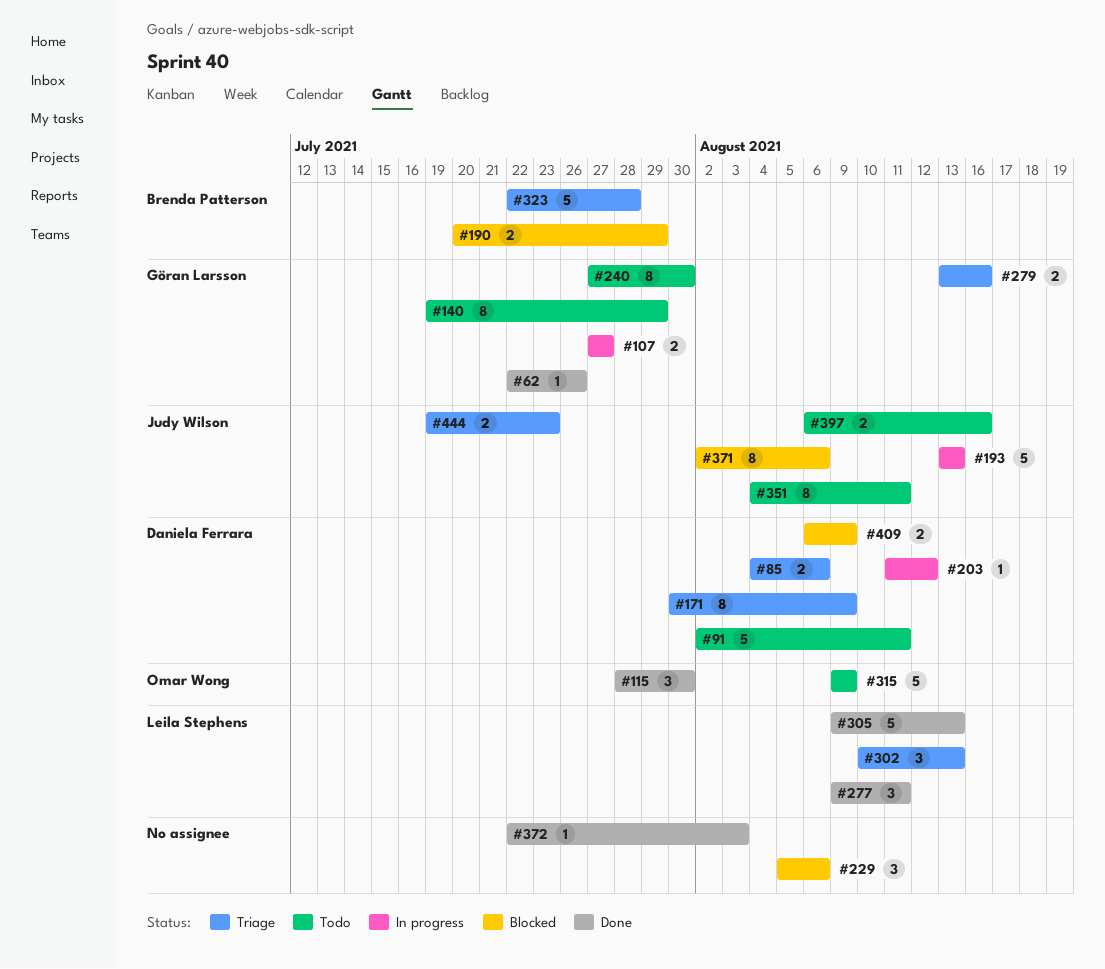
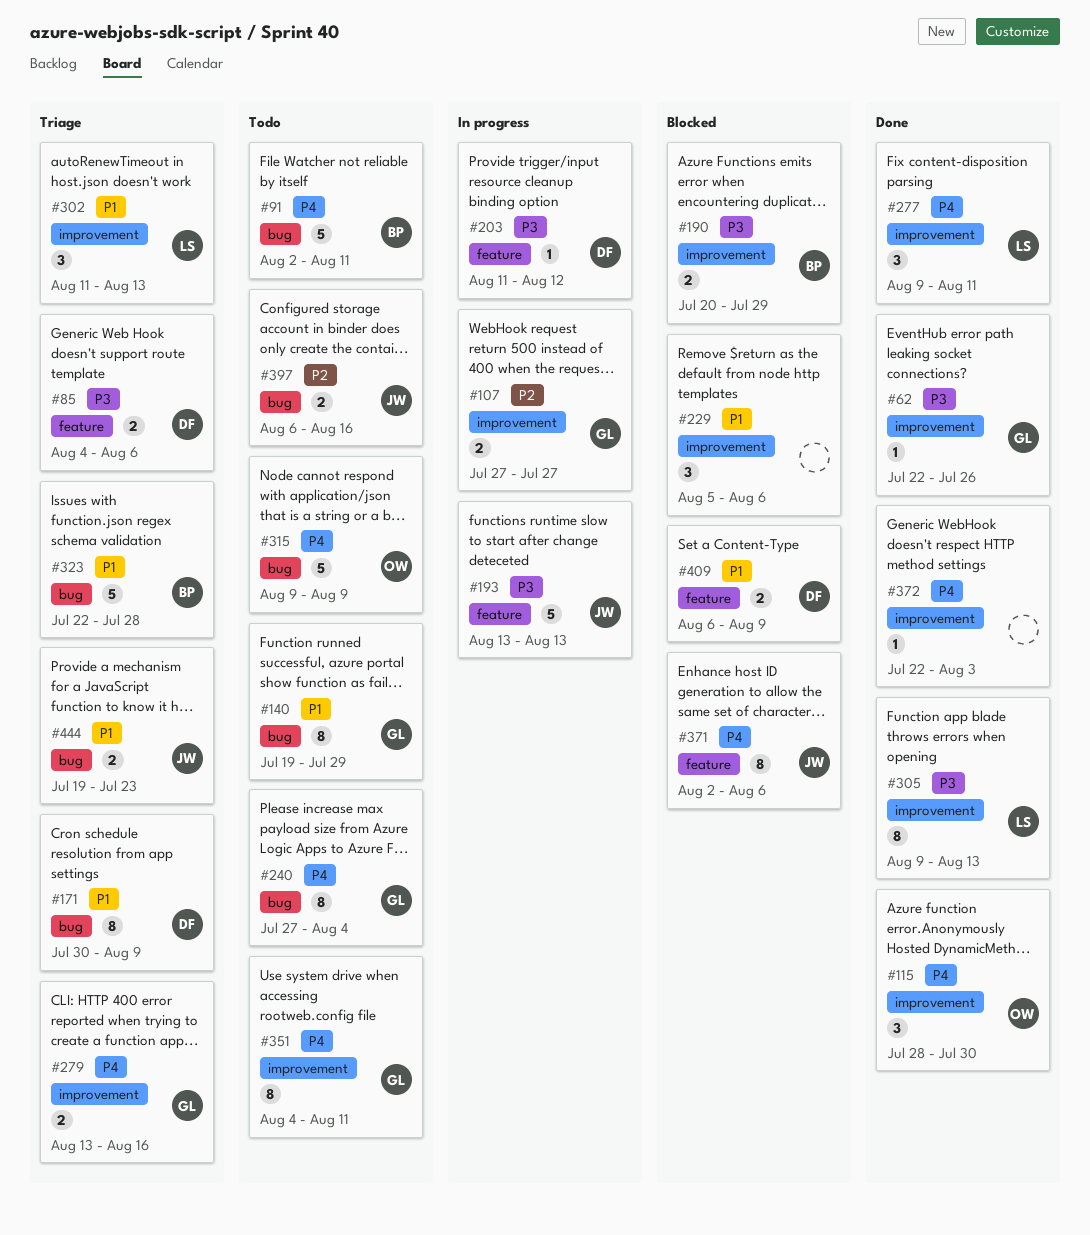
#91, owner: Daniela Ferrara -> Brenda Patterson
#240, due: Jul 30 -> Aug 4
#302, start: Aug 10 -> Aug 11
#305, estimate: 5 -> 8
#351, owner: Judy Wilson -> Göran Larsson

